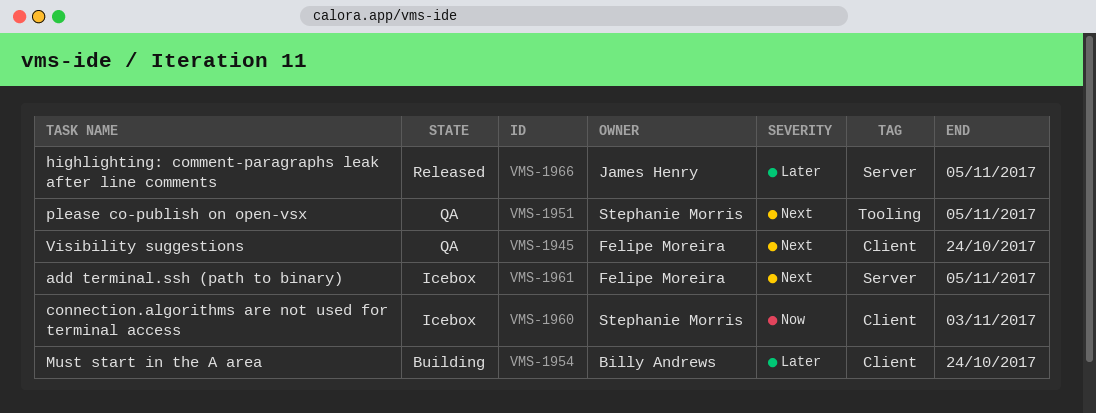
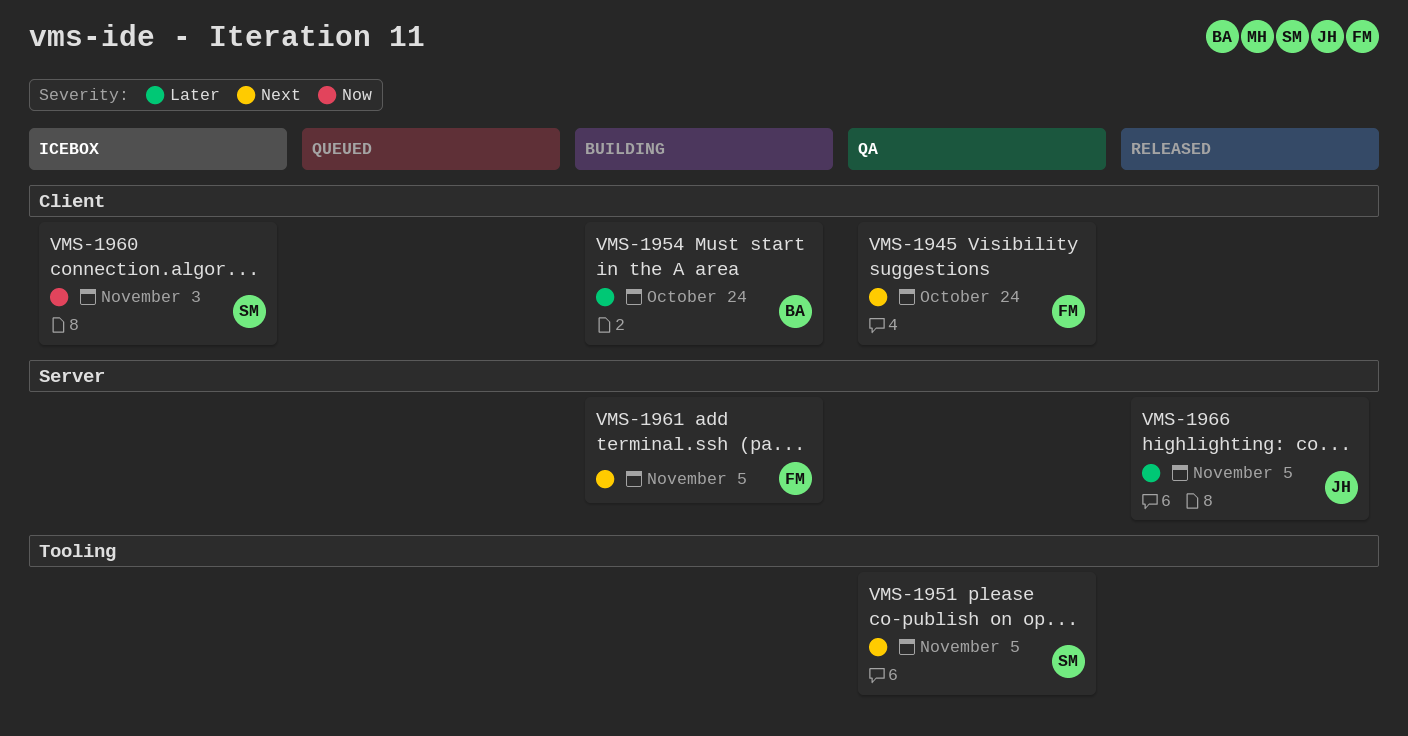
VMS-1961, status: Icebox -> Building

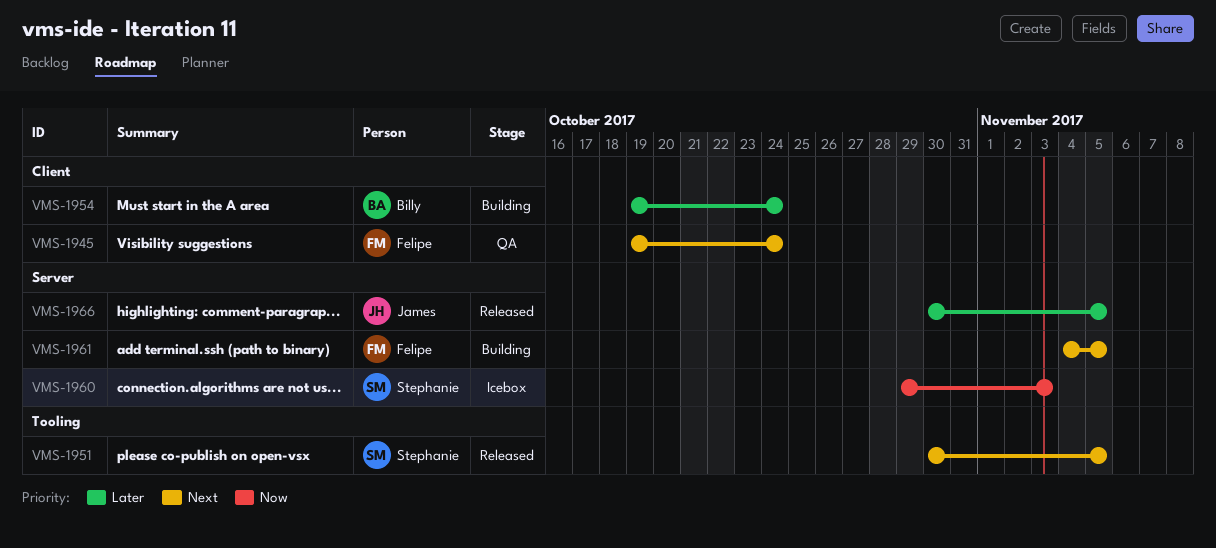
VMS-1951, status: QA -> Released
VMS-1960, label: Client -> Server

